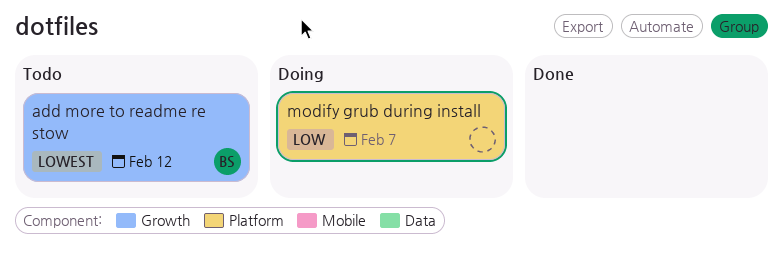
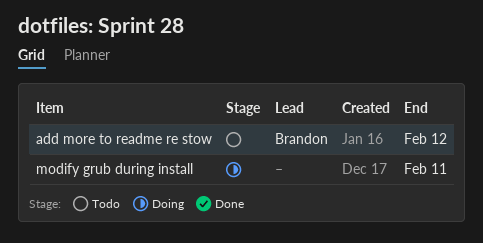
modify grub during install, due: Feb 7 -> Feb 11

